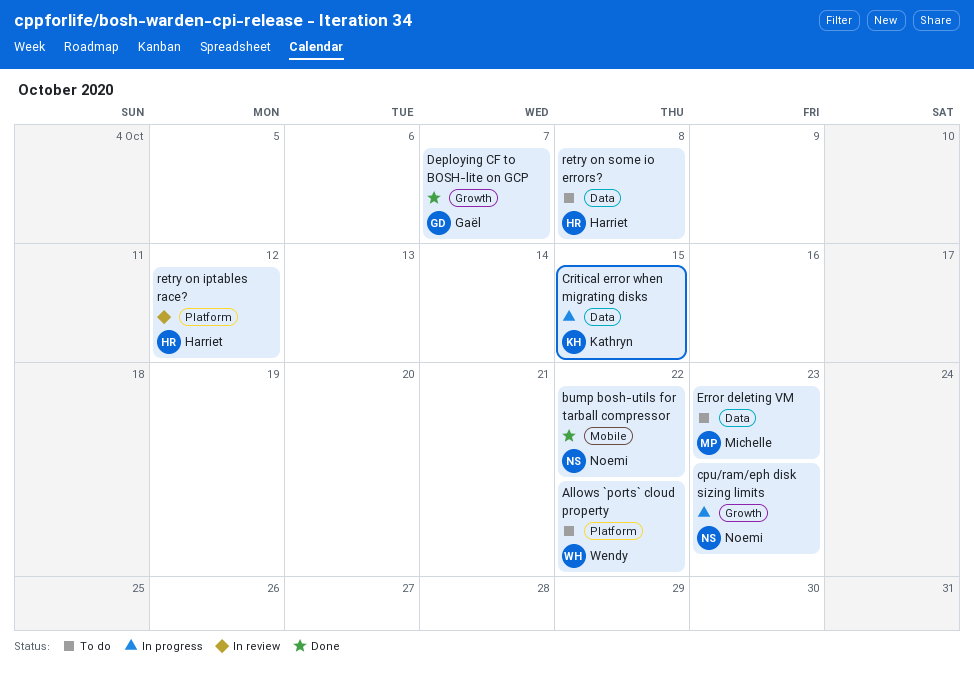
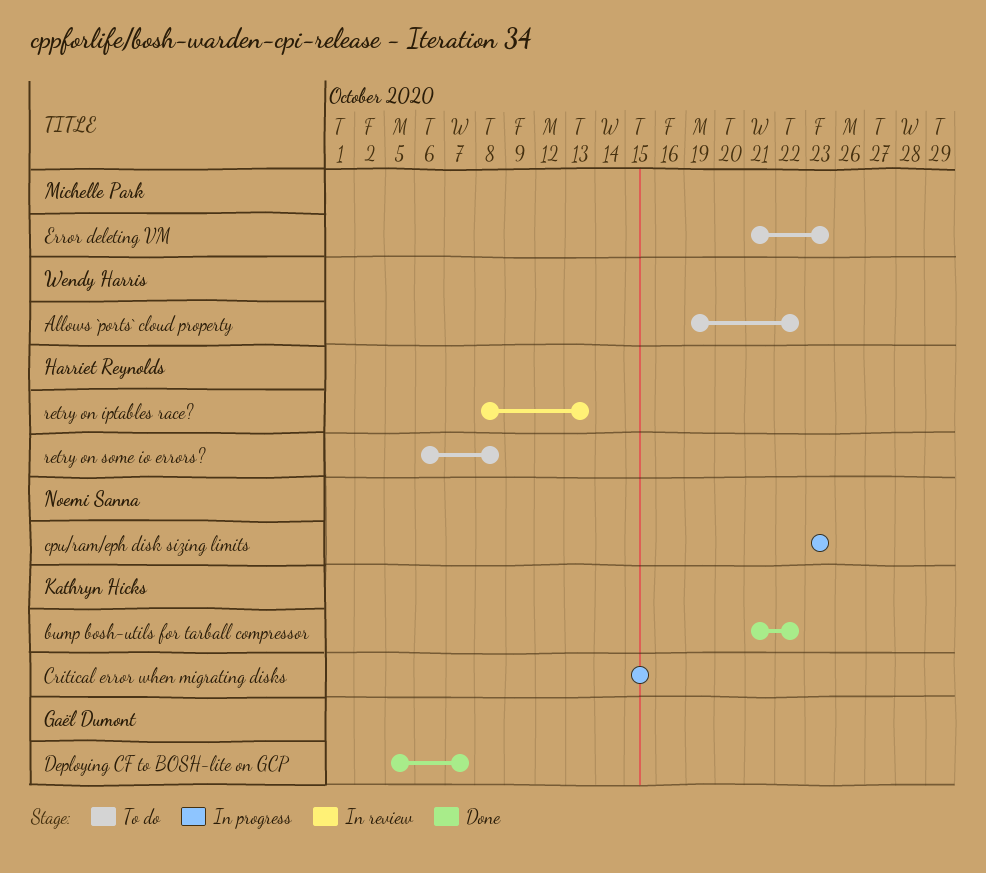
bump bosh-utils for tarball compressor, owner: Noemi Sanna -> Kathryn Hicks
retry on iptables race?, due: Oct 12 -> Oct 13

